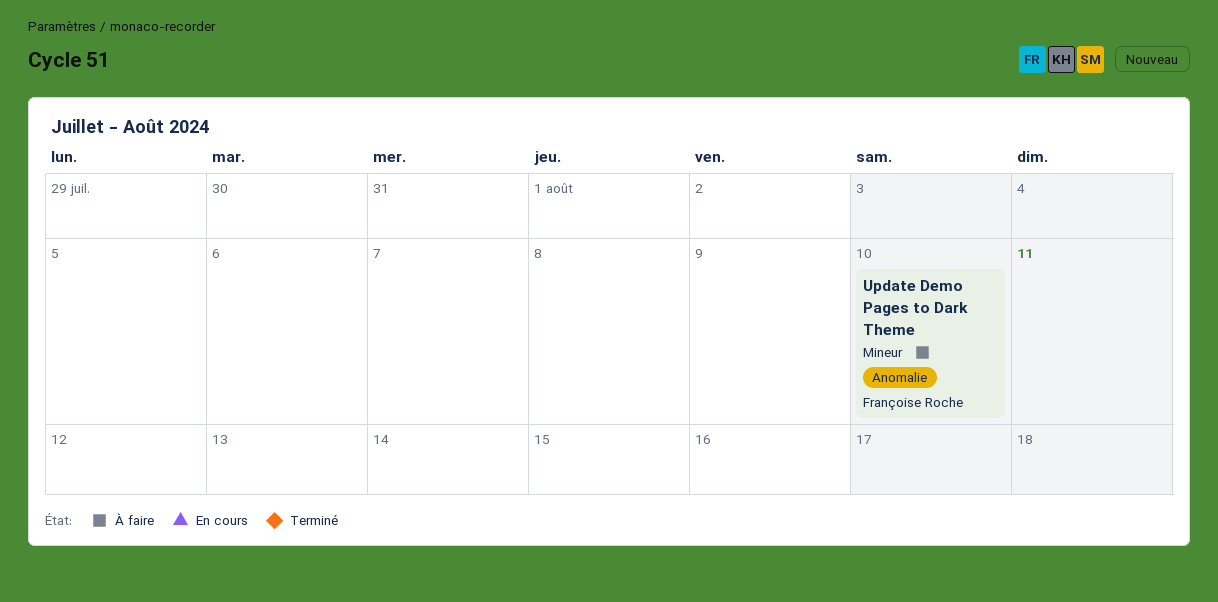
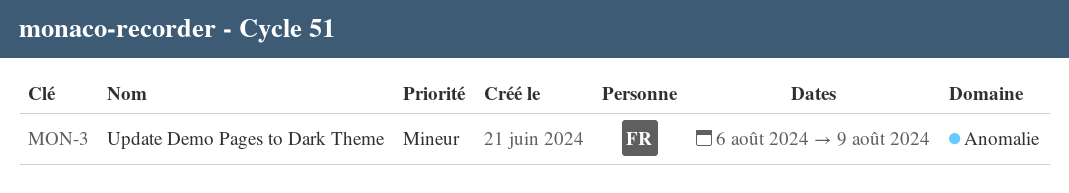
Update Demo Pages to Dark Theme, due: Aug 10 -> Aug 9

